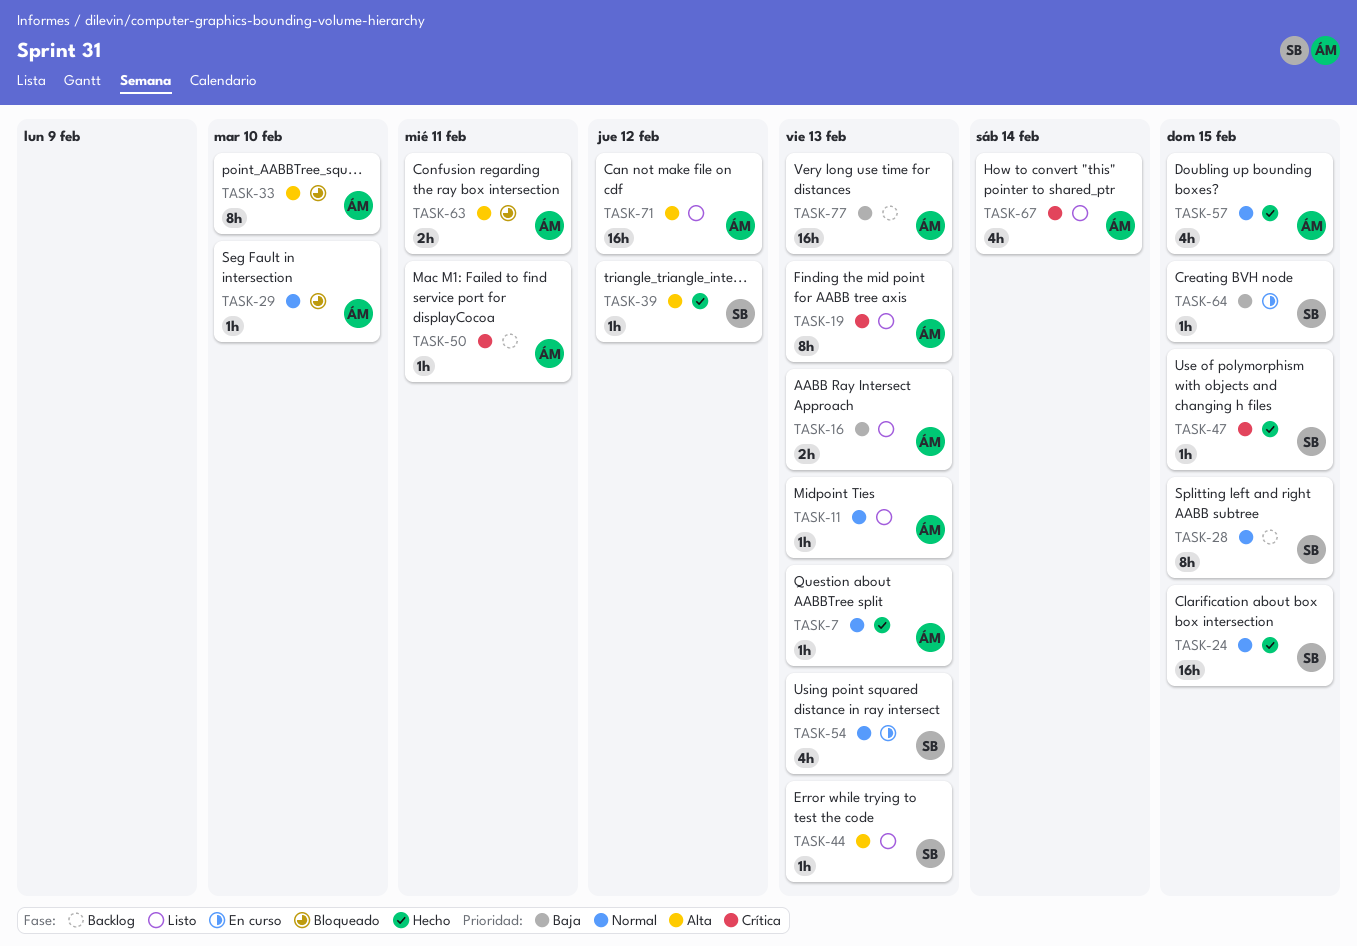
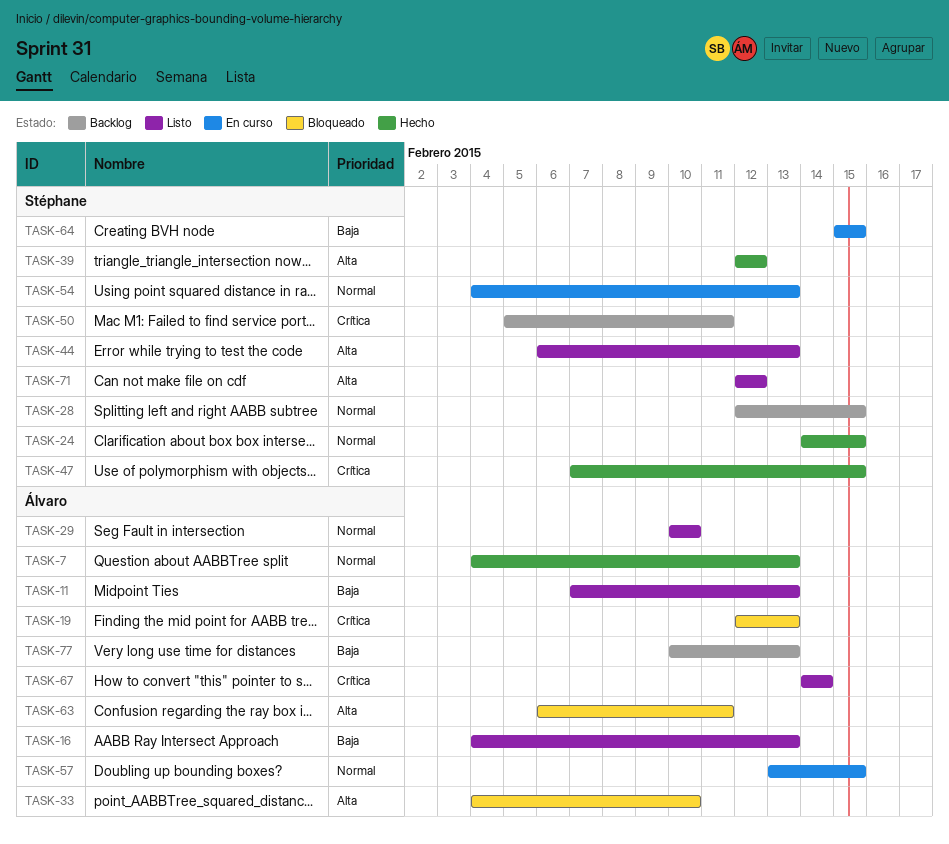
TASK-11, priority: Normal -> Baja
TASK-19, status: Listo -> Bloqueado
TASK-29, status: Bloqueado -> Listo
TASK-50, owner: Álvaro -> Stéphane
TASK-57, status: Hecho -> En curso
TASK-71, owner: Álvaro -> Stéphane

